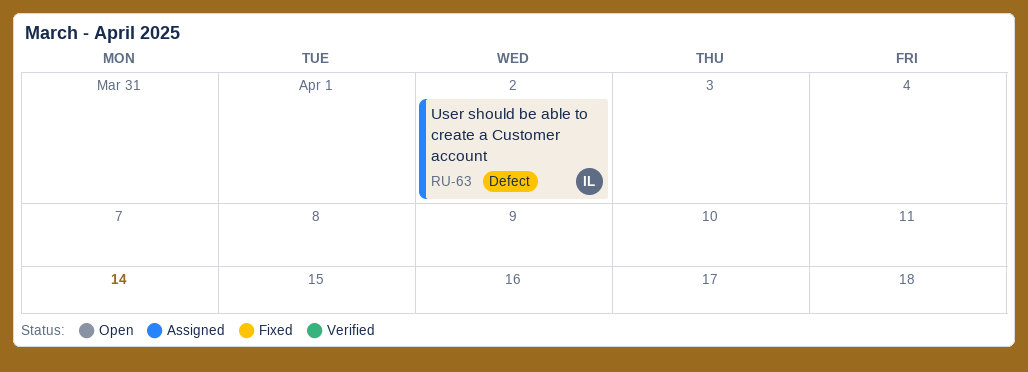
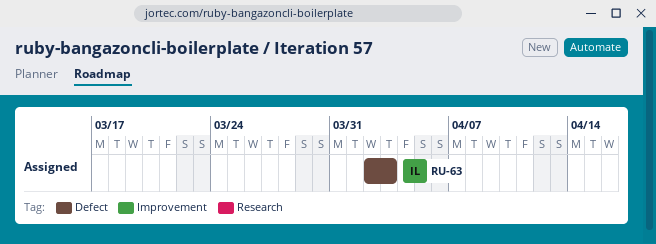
RU-63, due: Apr 2 -> Apr 3

